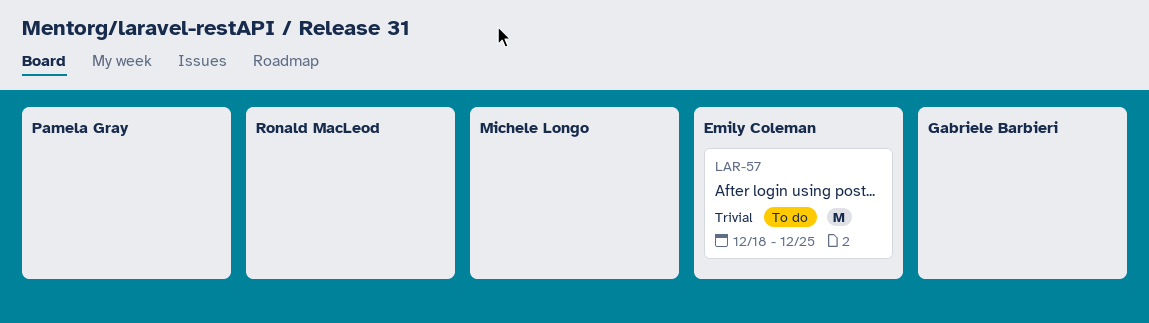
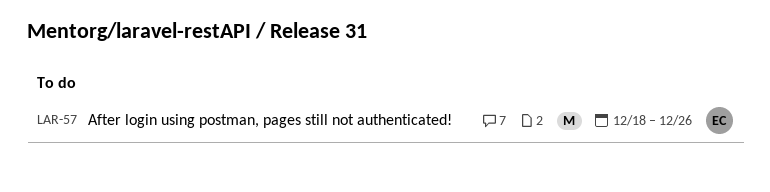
LAR-57, due: Dec 25 -> Dec 26

